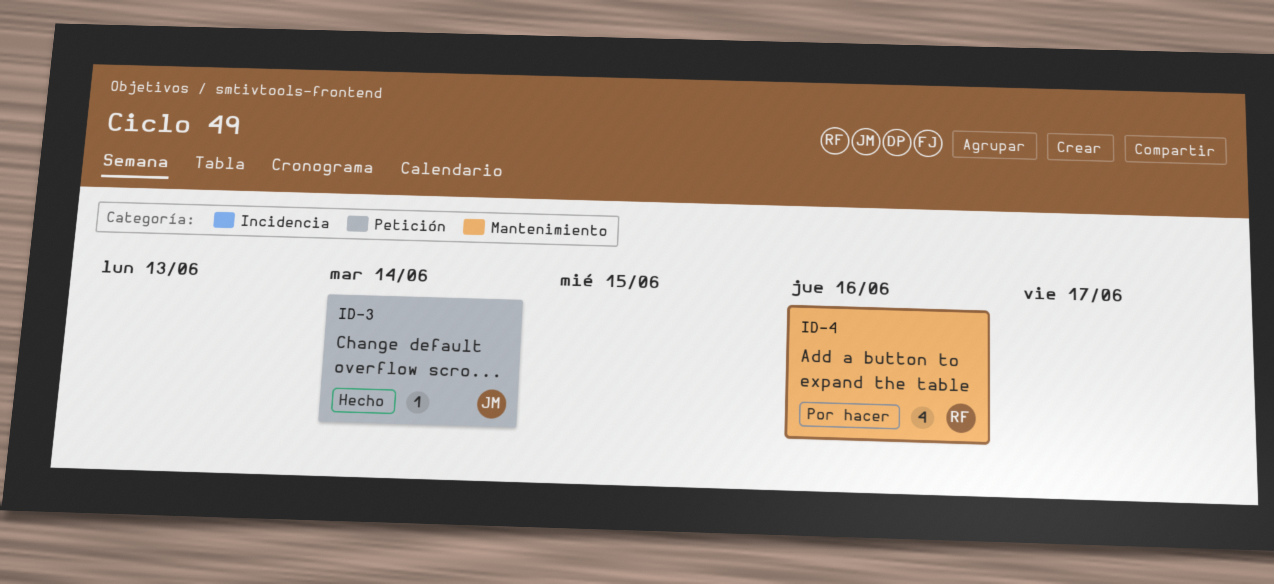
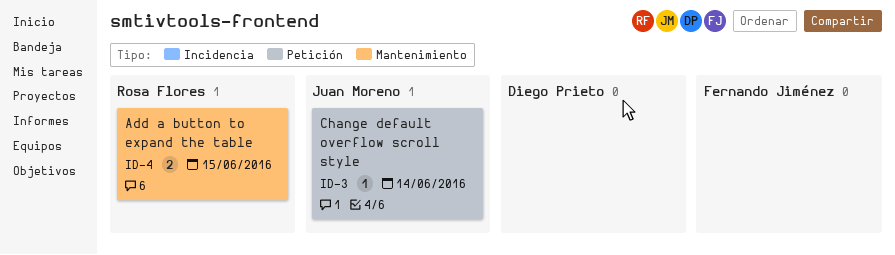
ID-4, estimate: 4 -> 2
ID-4, due: Jun 16 -> Jun 15

